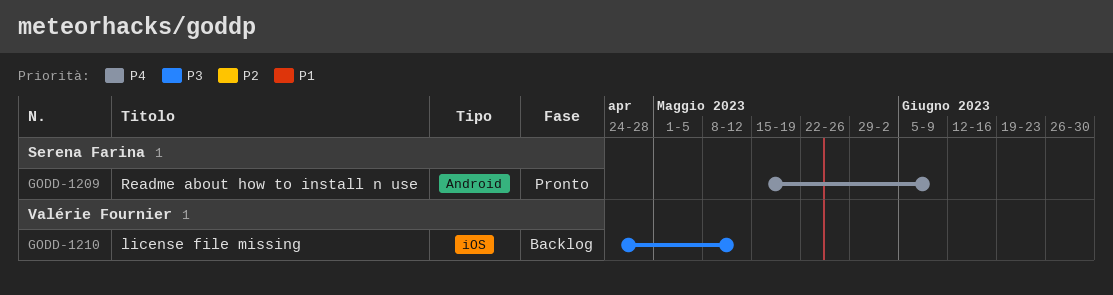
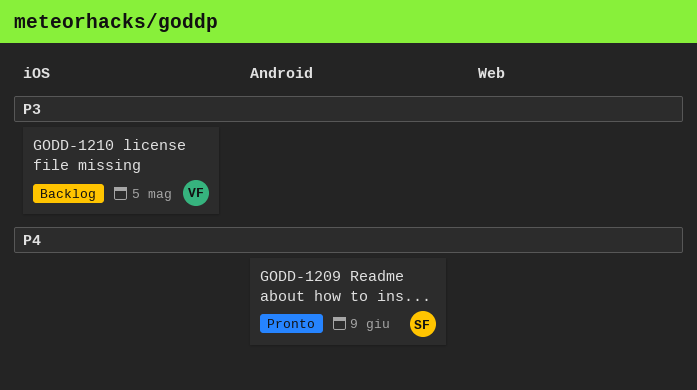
GODD-1210, due: May 12 -> May 5

